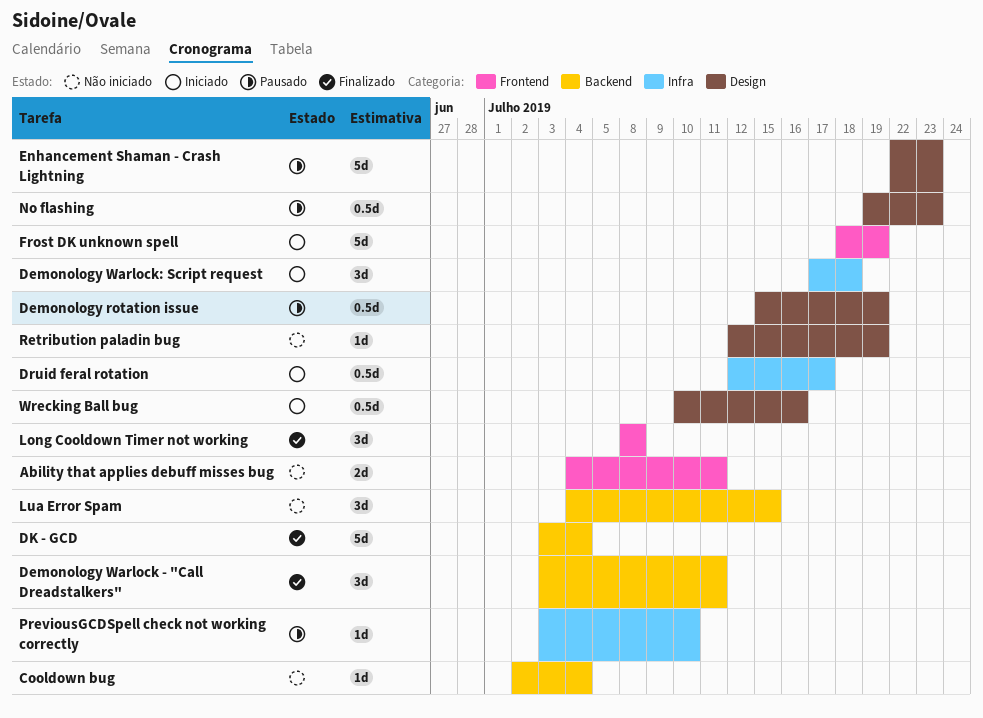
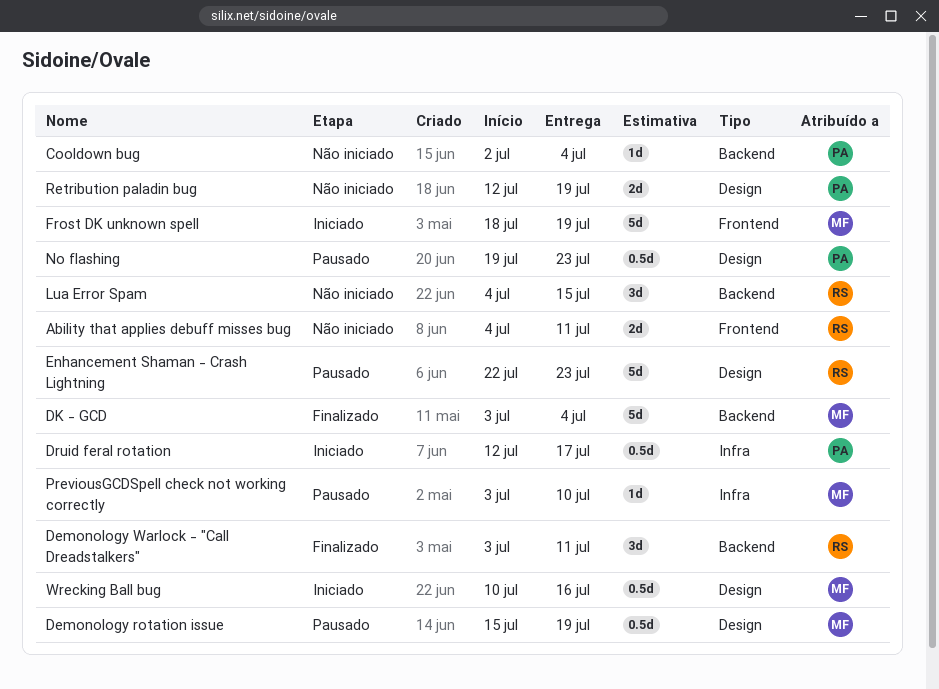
Demonology Warlock: Script request: present -> none
Long Cooldown Timer not working: present -> none
Retribution paladin bug, estimate: 1d -> 2d

